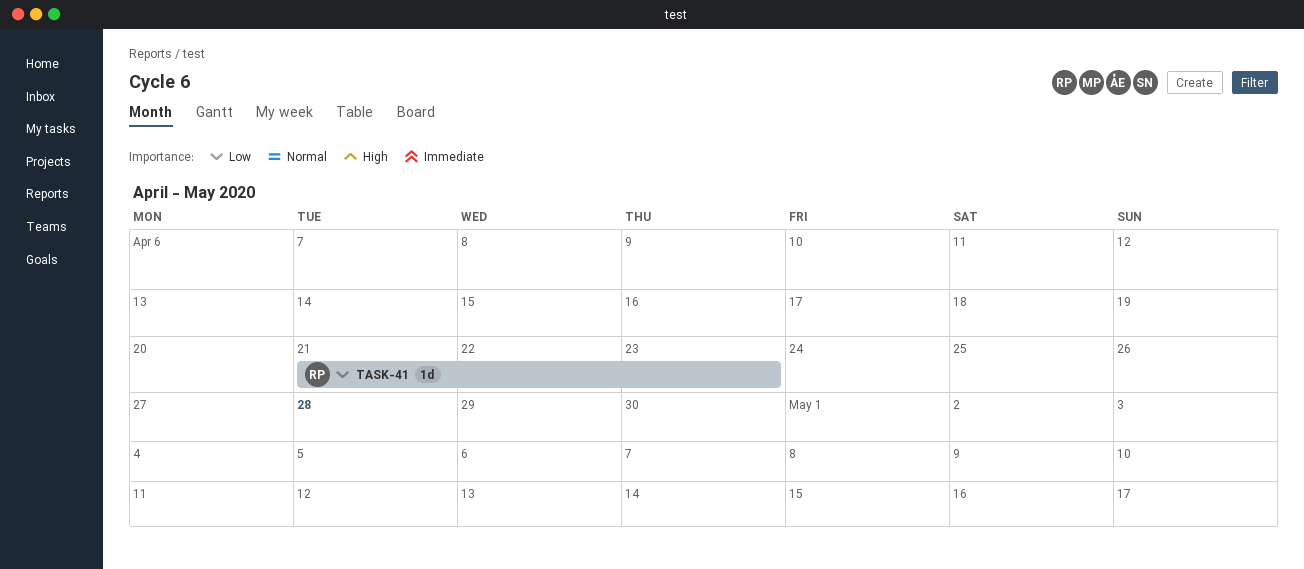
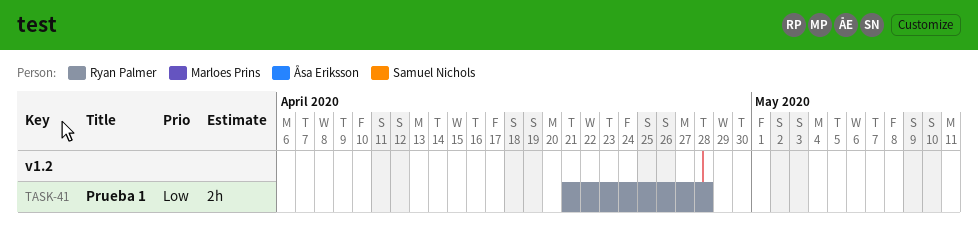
TASK-41, estimate: 1d -> 2h
TASK-41, due: Apr 23 -> Apr 28

